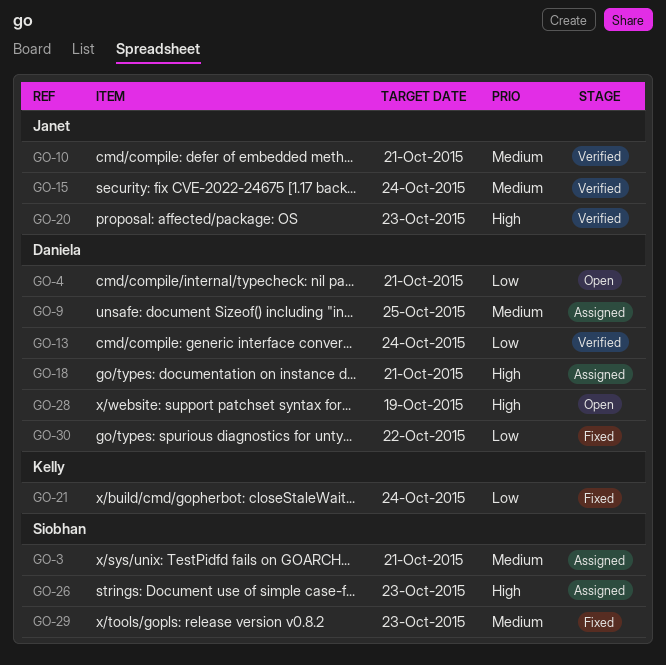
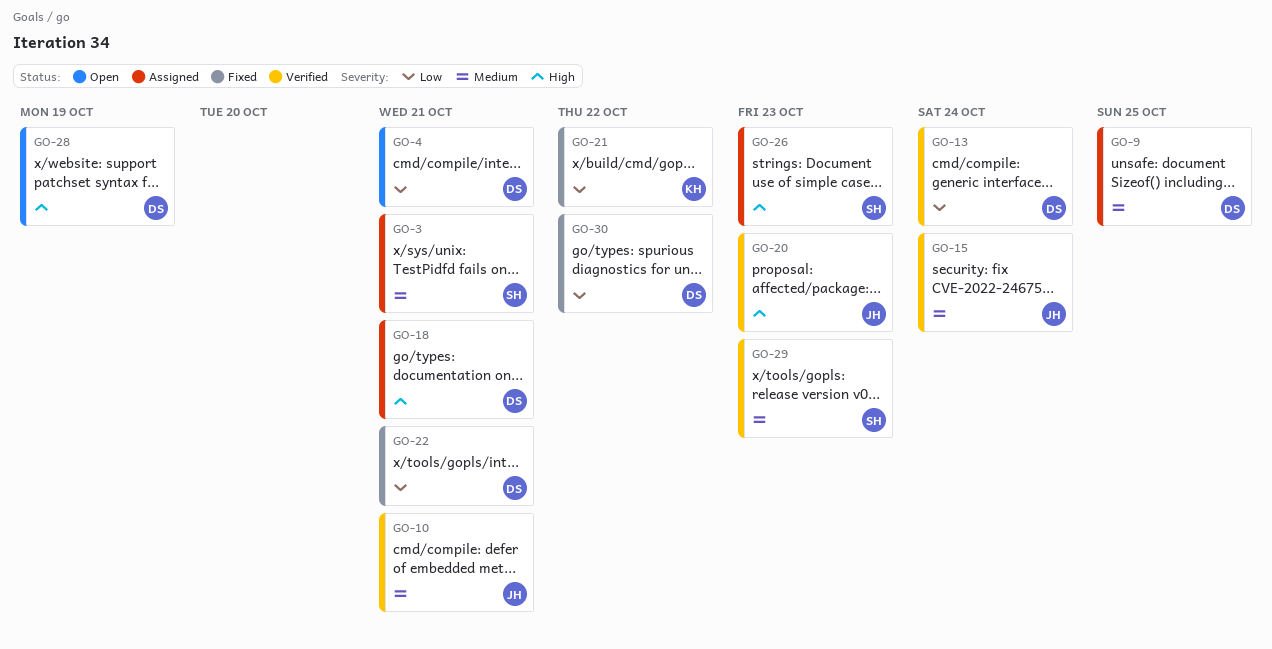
GO-21, due: Oct 24 -> Oct 22
GO-22: none -> present
GO-29, status: Fixed -> Verified

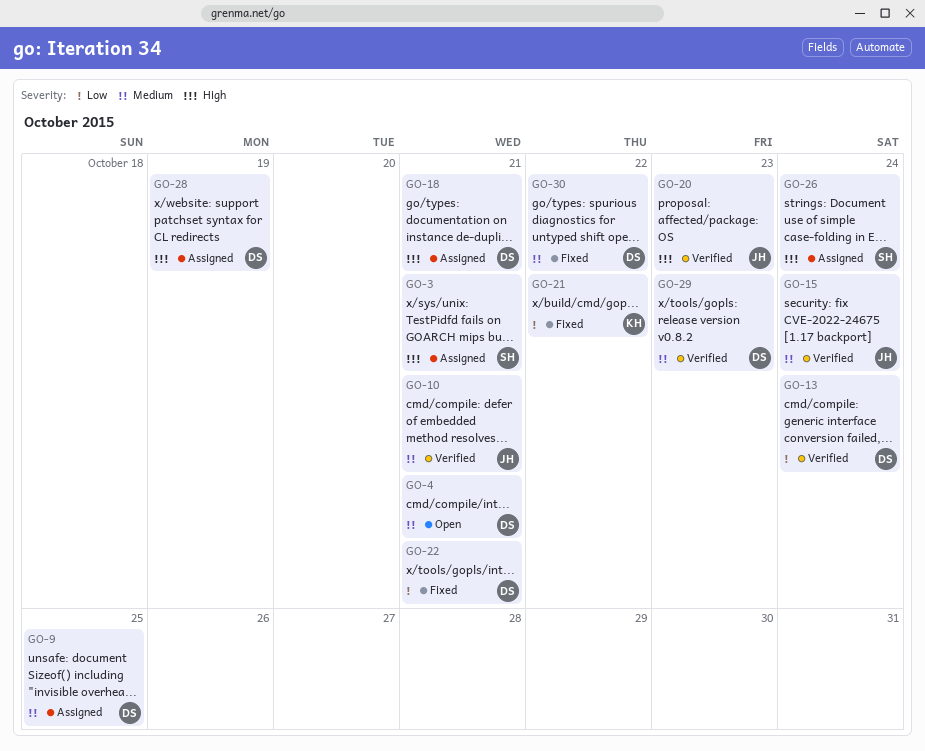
GO-3, priority: Medium -> High
GO-4, priority: Low -> Medium
GO-26, due: Oct 23 -> Oct 24
GO-28, status: Open -> Assigned
GO-29, owner: SH -> DS
GO-30, priority: Low -> Medium

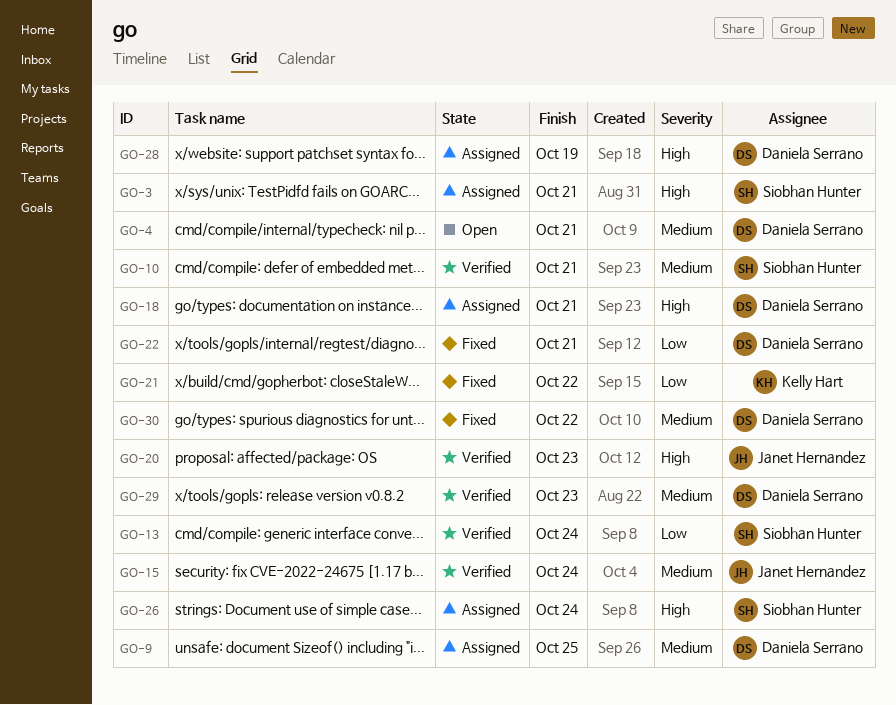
GO-10, owner: Janet Hernandez -> Siobhan Hunter
GO-13, owner: Daniela Serrano -> Siobhan Hunter

